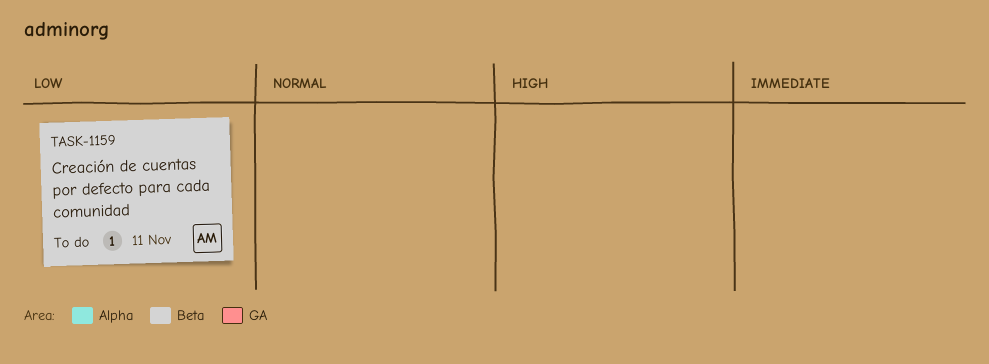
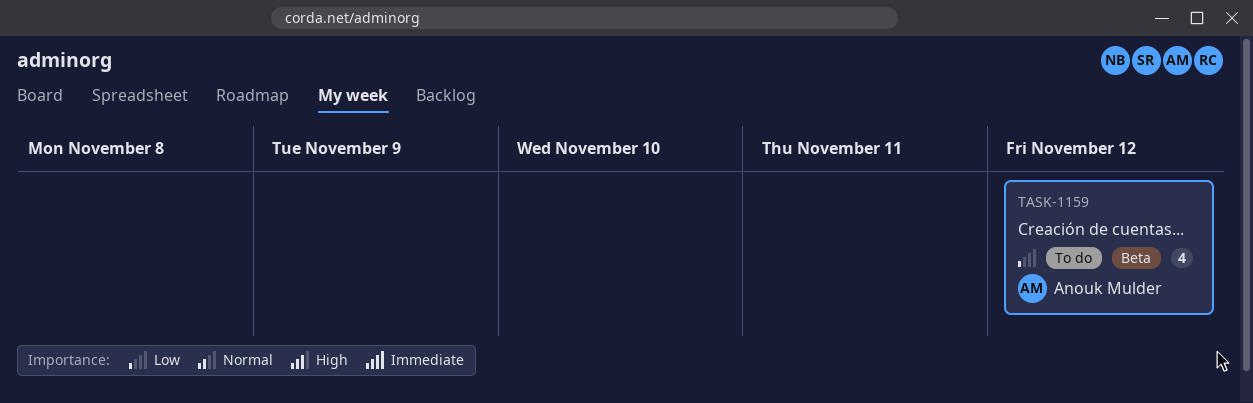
TASK-1159, estimate: 1 -> 4
TASK-1159, due: Nov 11 -> Nov 12

